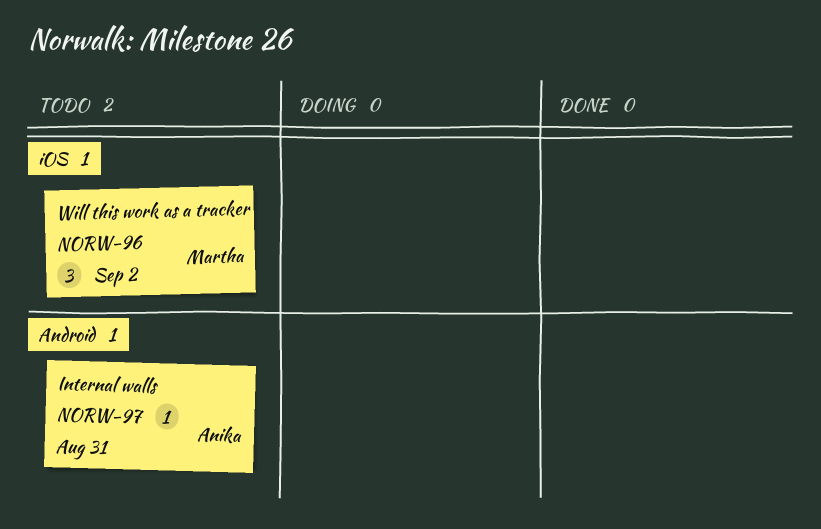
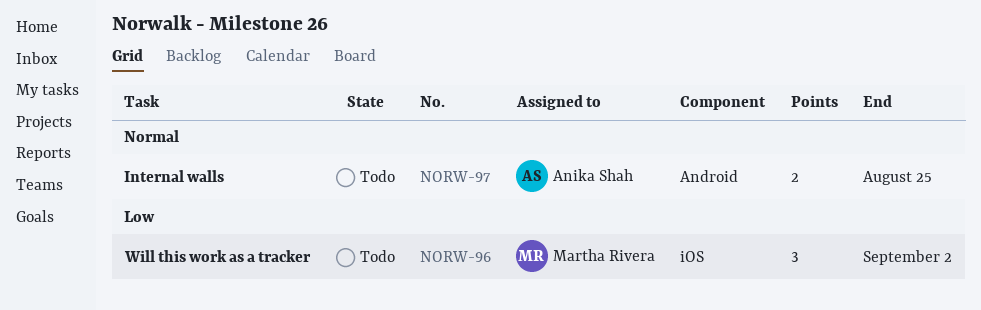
NORW-97, estimate: 1 -> 2
NORW-97, due: Aug 31 -> Aug 25

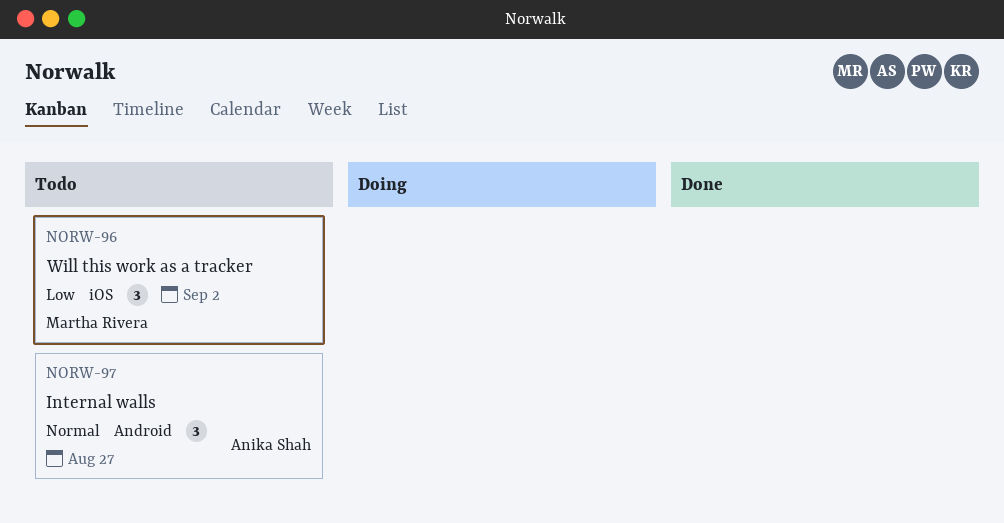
NORW-97, estimate: 2 -> 3
NORW-97, due: Aug 25 -> Aug 27

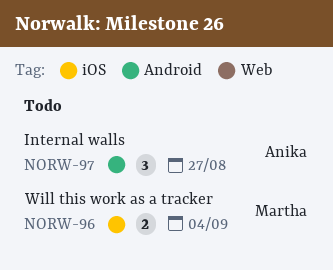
NORW-96, estimate: 3 -> 2
NORW-96, due: Sep 2 -> Sep 4

